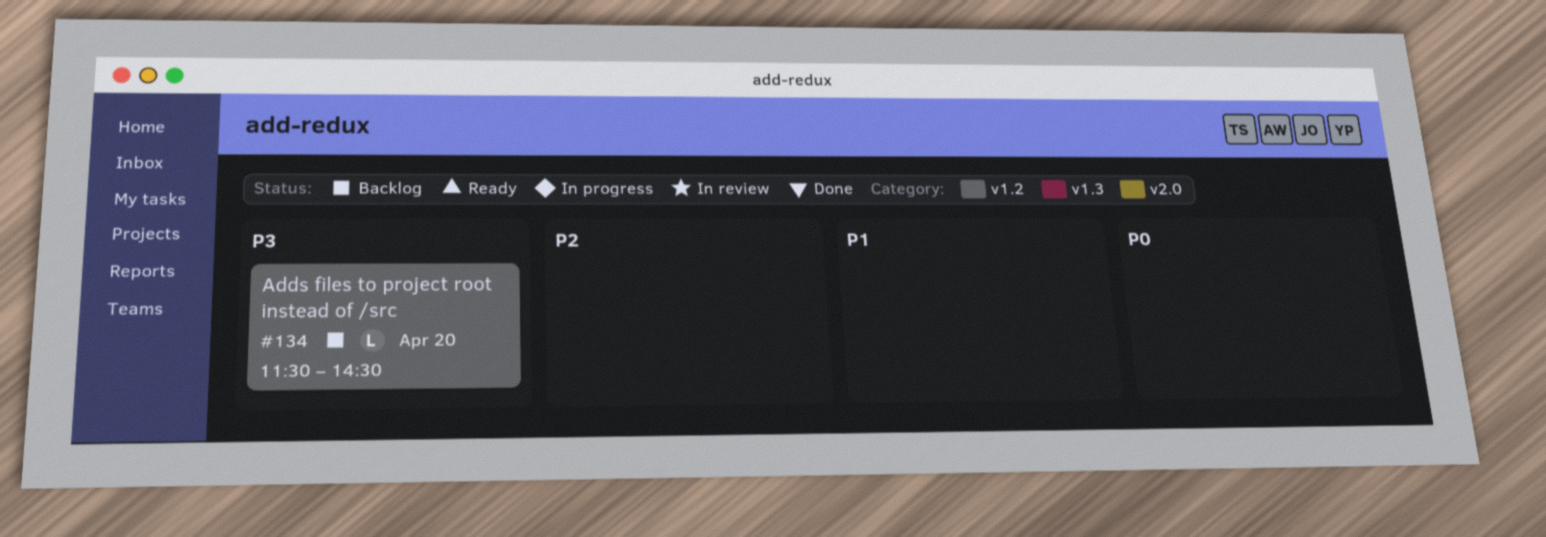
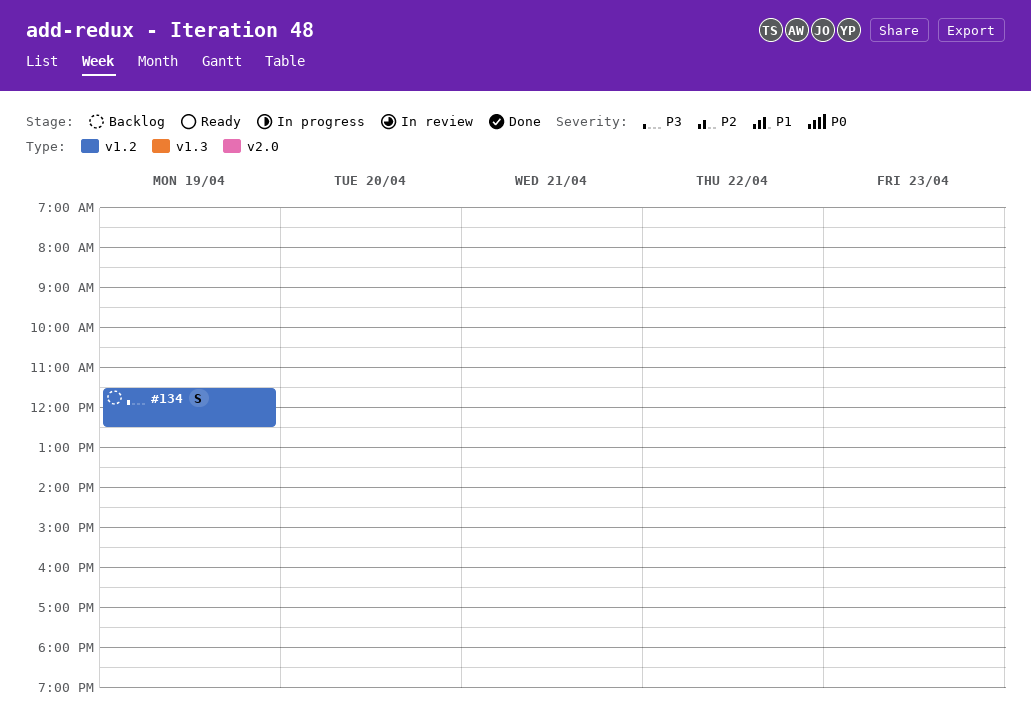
#134, estimate: L -> S
#134, day: Apr 20 -> Apr 19
#134, ends: 14:30 -> 12:30

